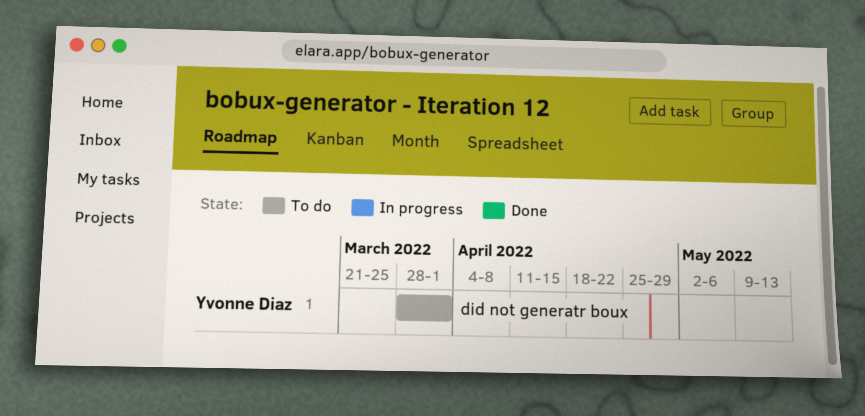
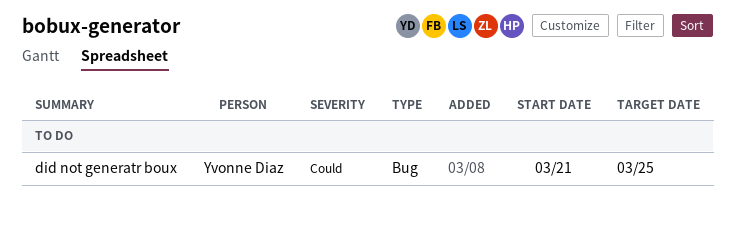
did not generatr boux, start: Mar 28 -> Mar 21
did not generatr boux, due: Apr 1 -> Mar 25

